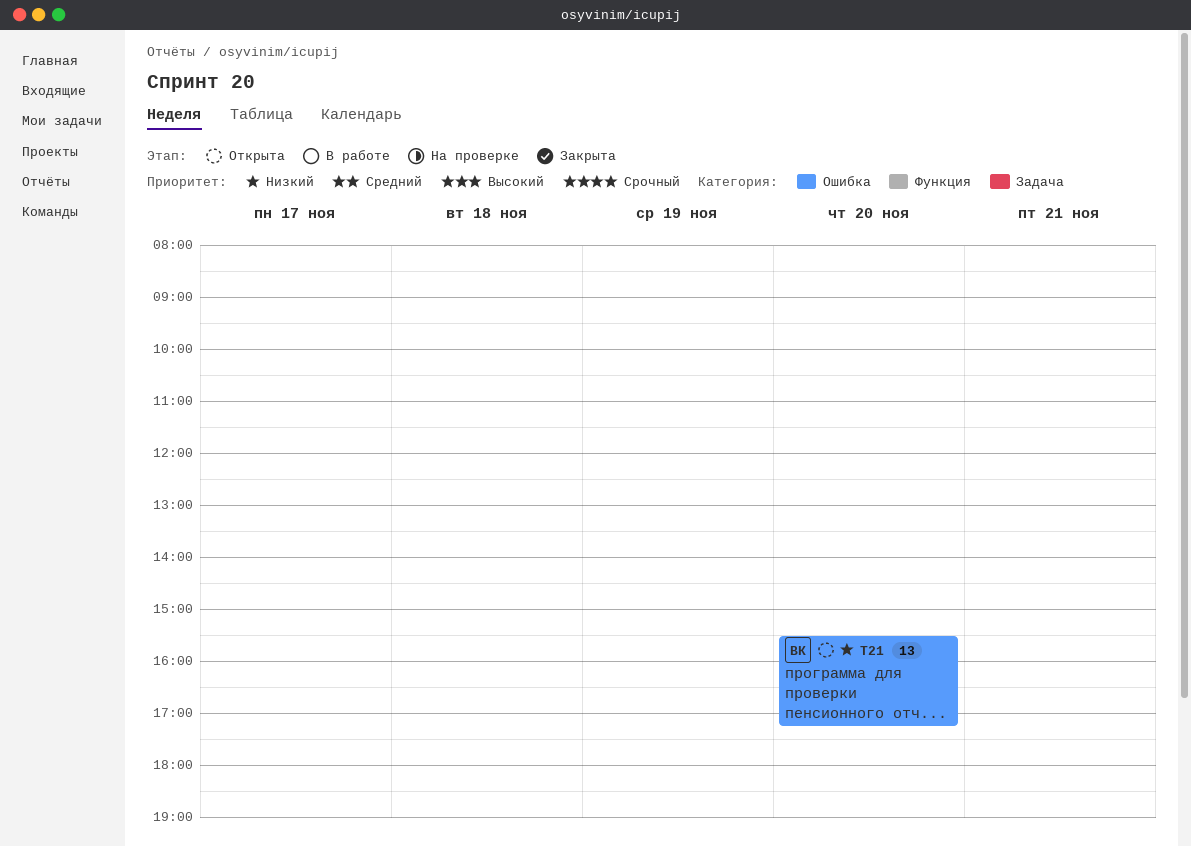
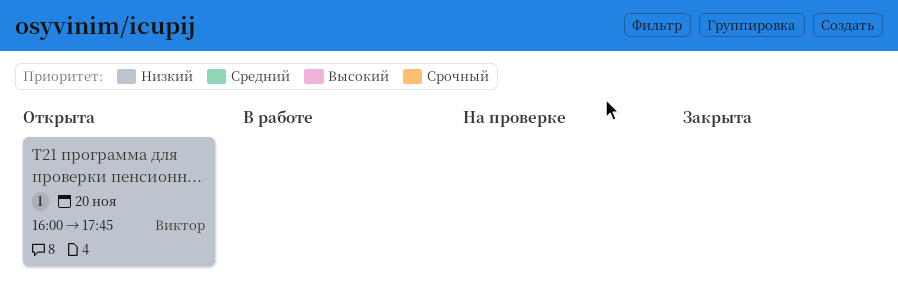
T21, estimate: 13 -> 1
T21, begins: 15:30 -> 16:00
T21, ends: 17:15 -> 17:45

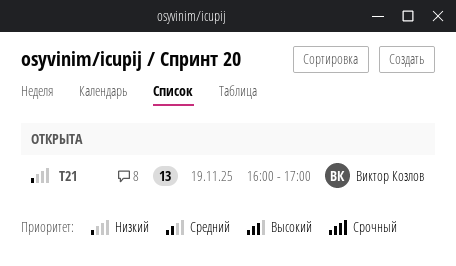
T21, estimate: 1 -> 13
T21, day: Nov 20 -> Nov 19
T21, ends: 17:45 -> 17:00

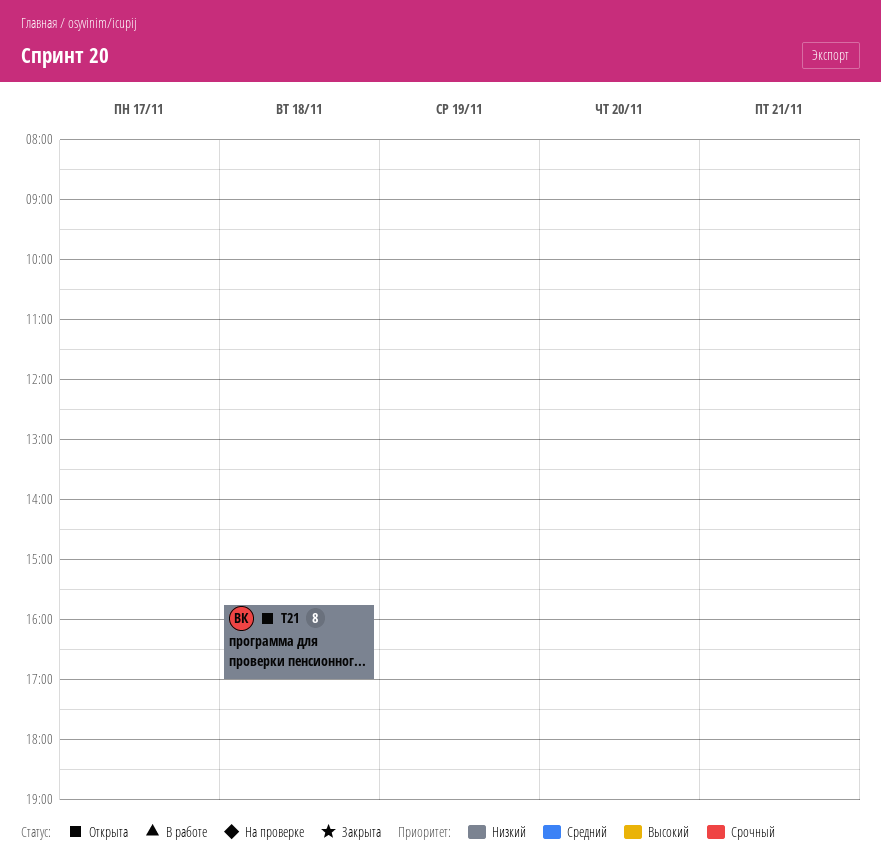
T21, estimate: 13 -> 8
T21, day: Nov 19 -> Nov 18
T21, begins: 16:00 -> 15:45

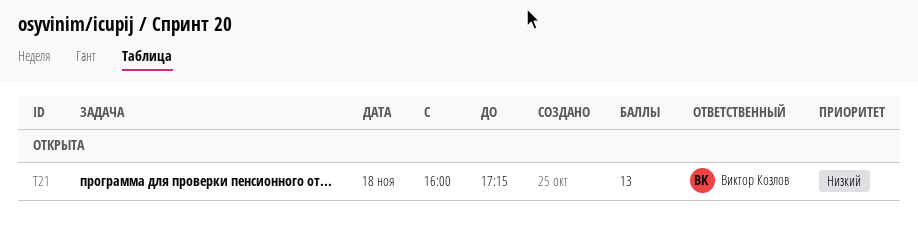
T21, estimate: 8 -> 13
T21, begins: 15:45 -> 16:00
T21, ends: 17:00 -> 17:15

